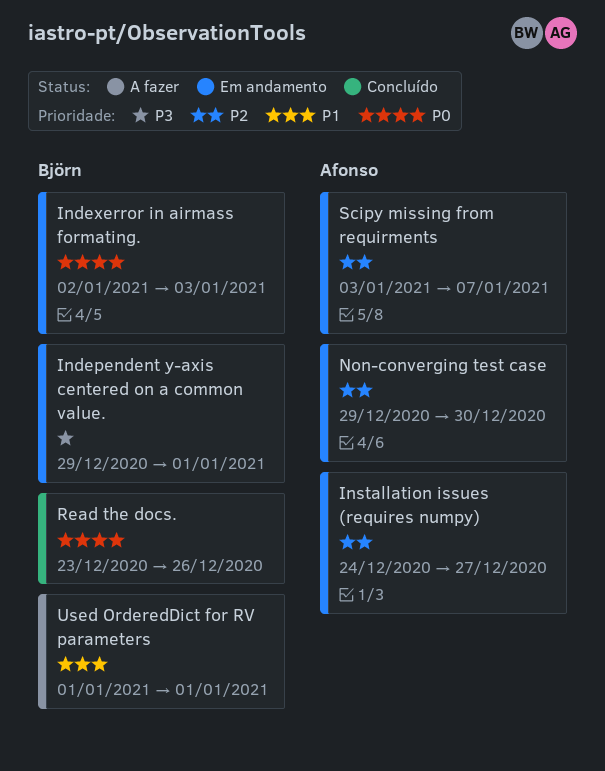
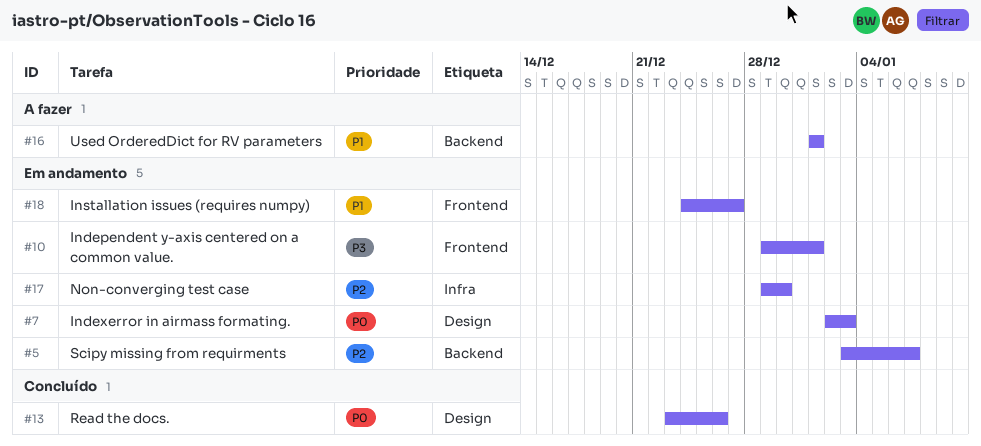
Installation issues (requires numpy), priority: P2 -> P1

